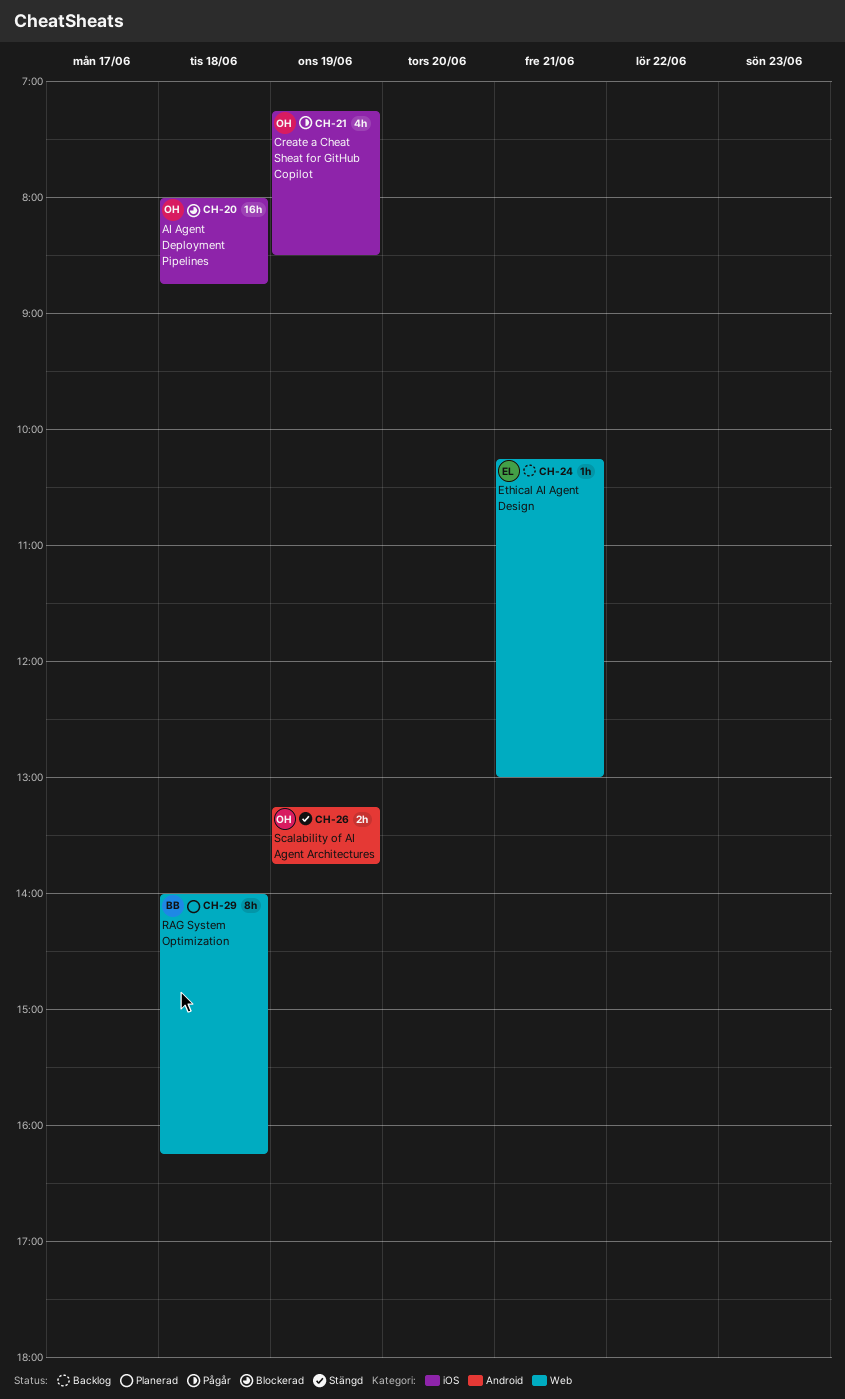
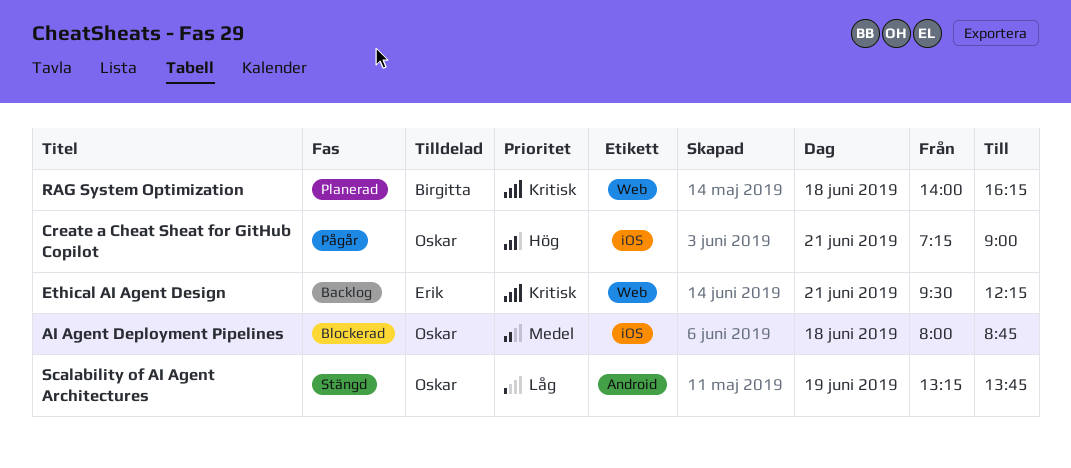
Create a Cheat Sheat for GitHub Copilot, day: Jun 19 -> Jun 21
Create a Cheat Sheat for GitHub Copilot, ends: 08:30 -> 09:00
Ethical AI Agent Design, begins: 10:15 -> 09:30
Ethical AI Agent Design, ends: 13:00 -> 12:15

